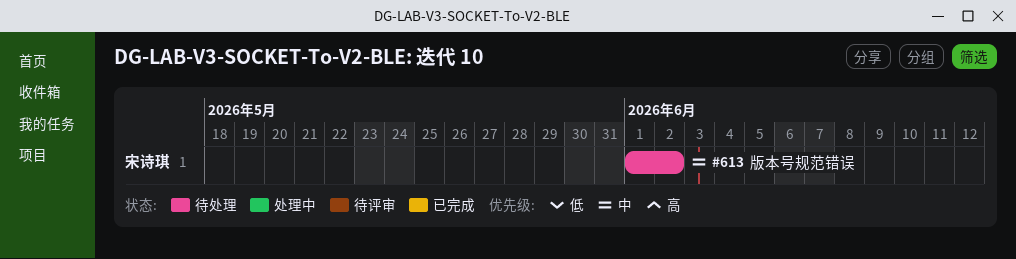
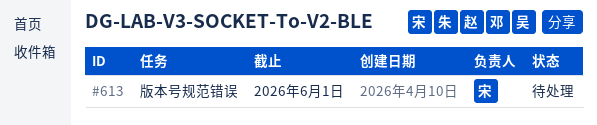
#613, due: Jun 2 -> Jun 1

